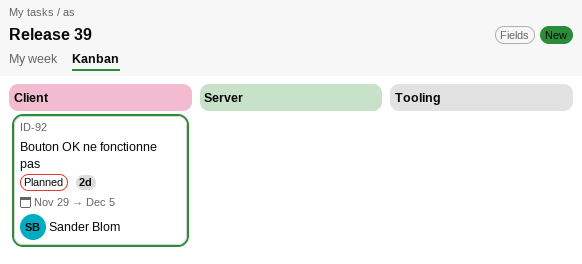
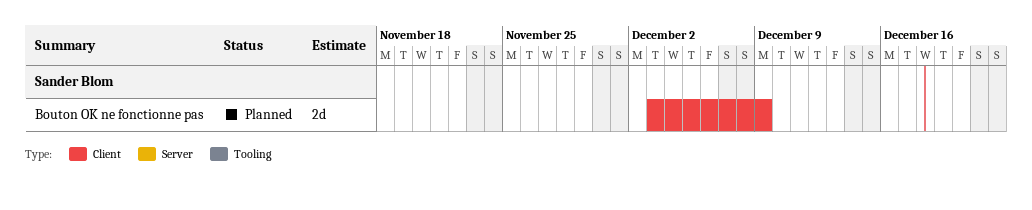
Bouton OK ne fonctionne pas, start: Nov 29 -> Dec 3
Bouton OK ne fonctionne pas, due: Dec 5 -> Dec 9

